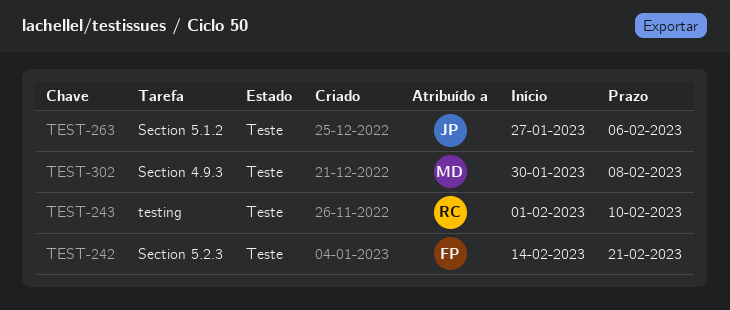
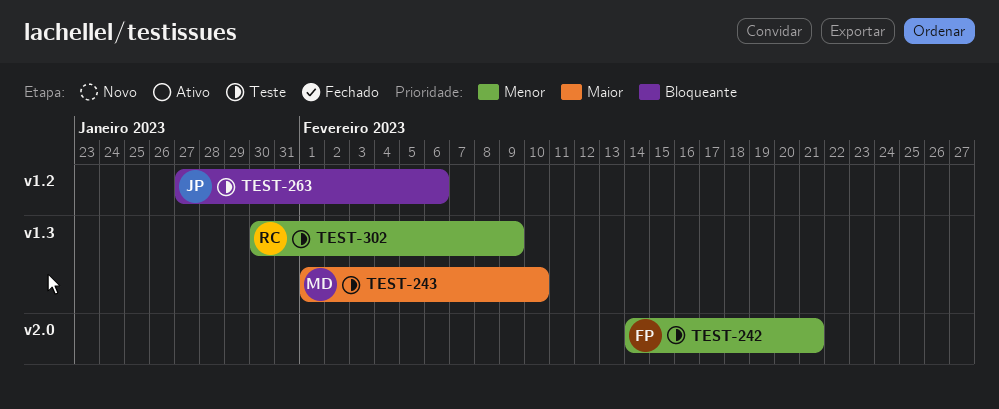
TEST-243, owner: RC -> MD
TEST-302, owner: MD -> RC
TEST-302, due: Feb 8 -> Feb 9

